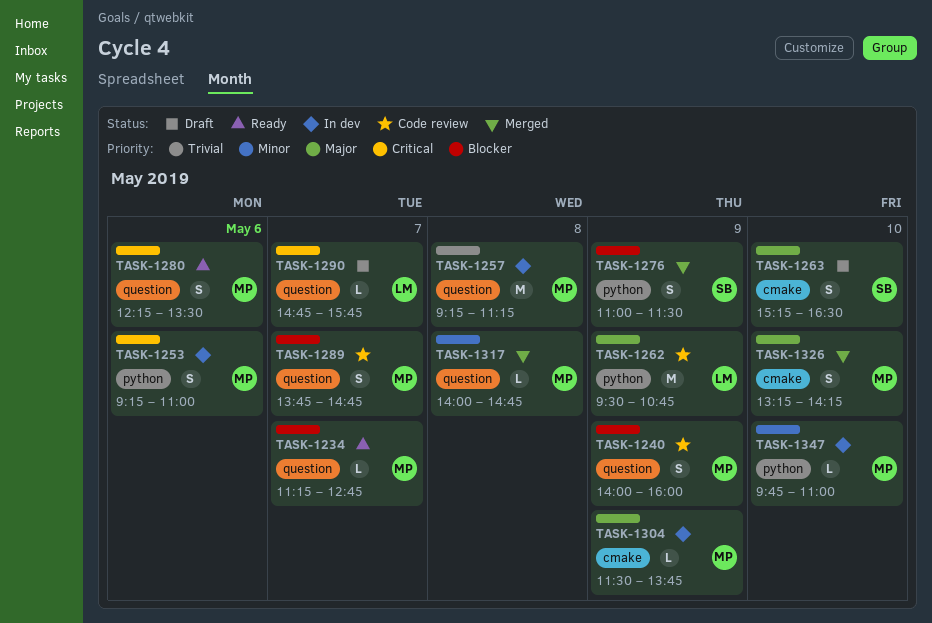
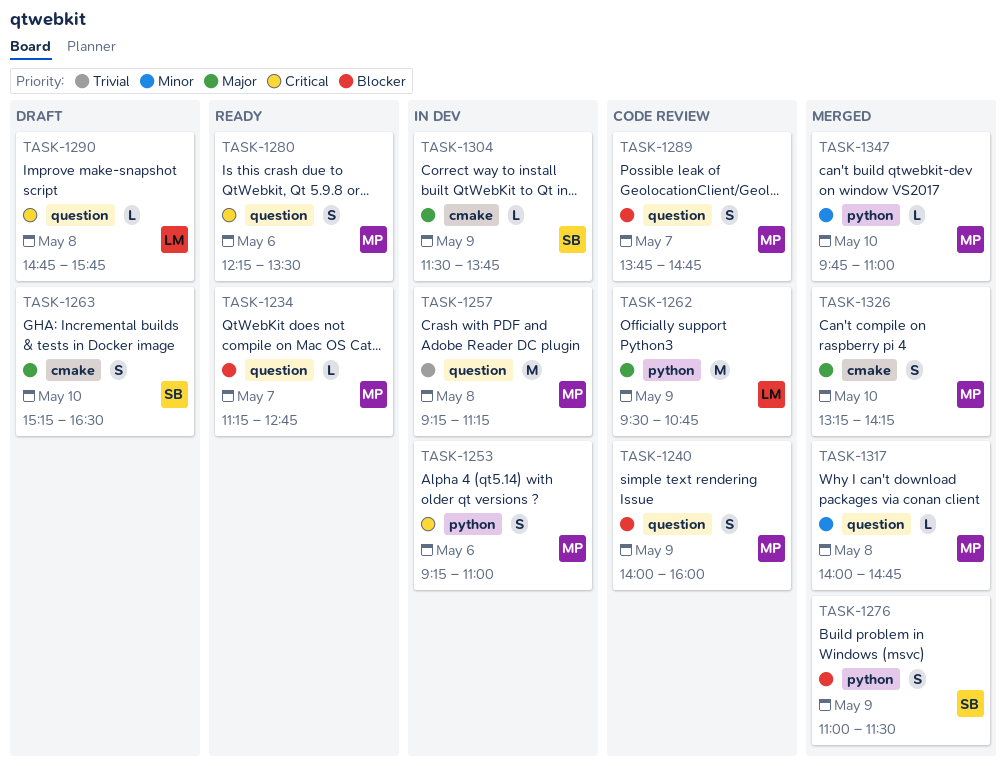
TASK-1290, day: May 7 -> May 8
TASK-1304, owner: MP -> SB
TASK-1347, status: In dev -> Merged

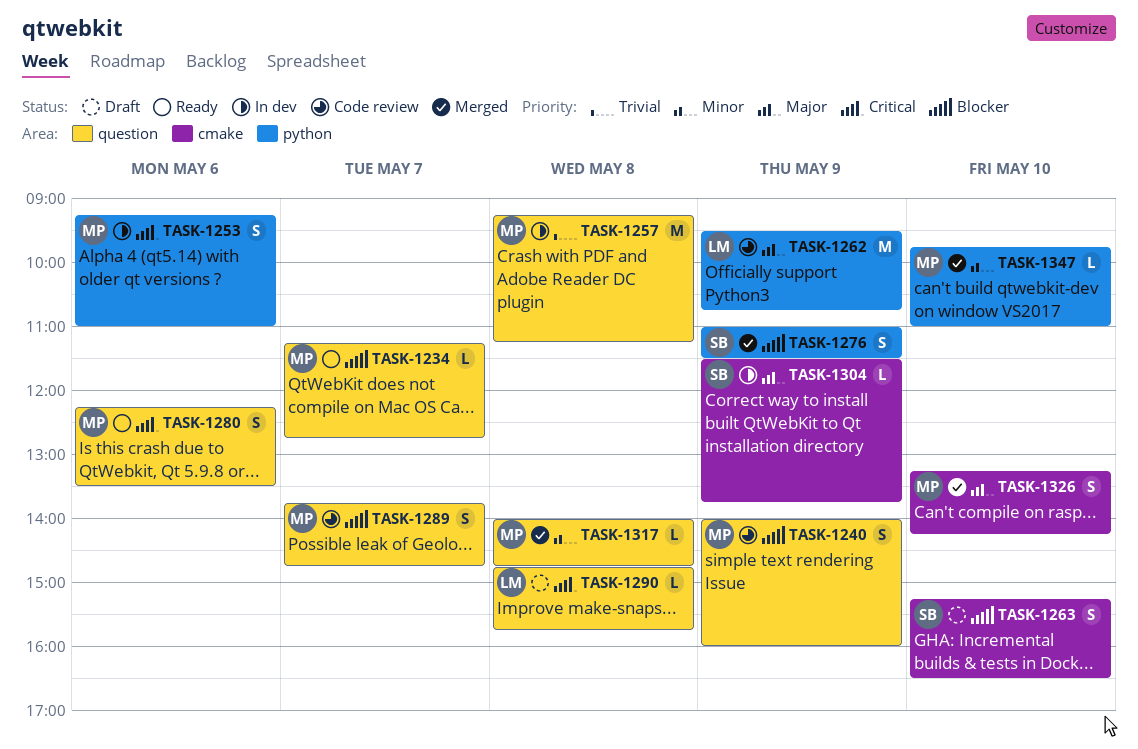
TASK-1263, priority: Major -> Blocker

